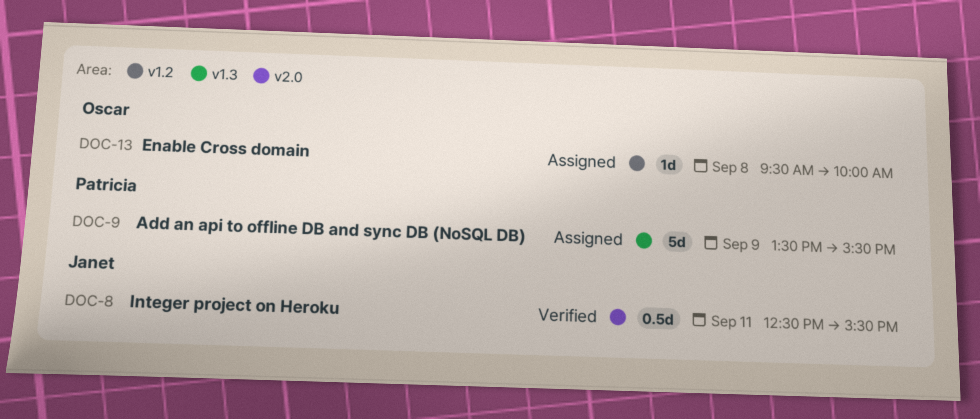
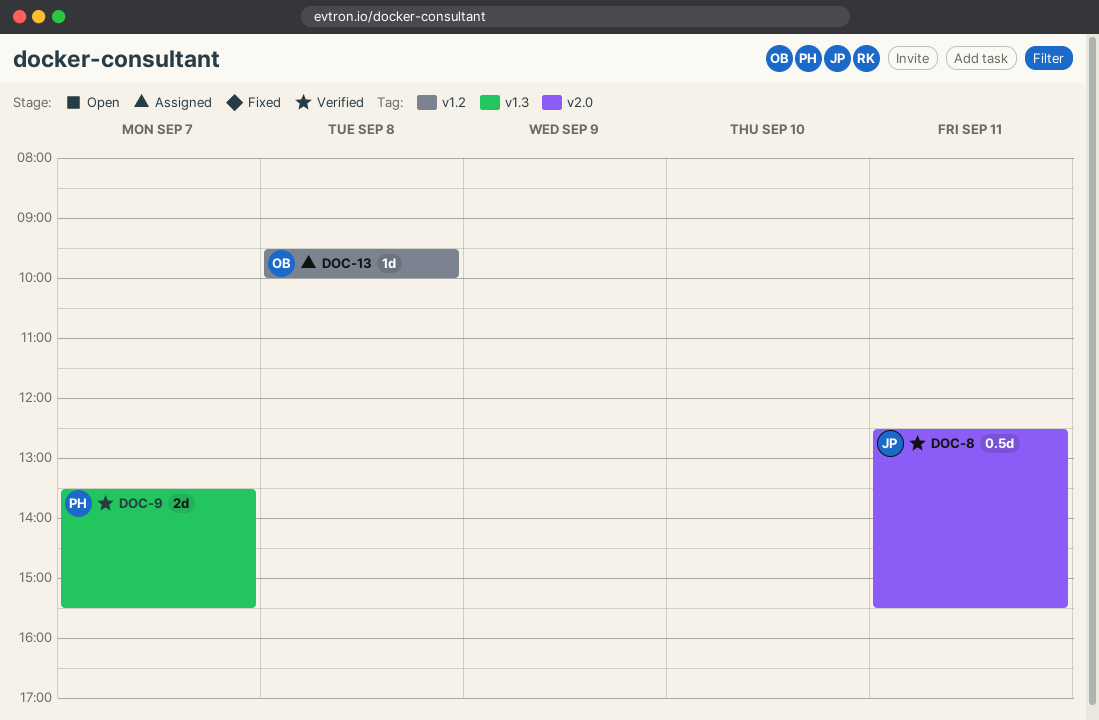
DOC-9, status: Assigned -> Verified
DOC-9, estimate: 5d -> 2d
DOC-9, day: Sep 9 -> Sep 7

